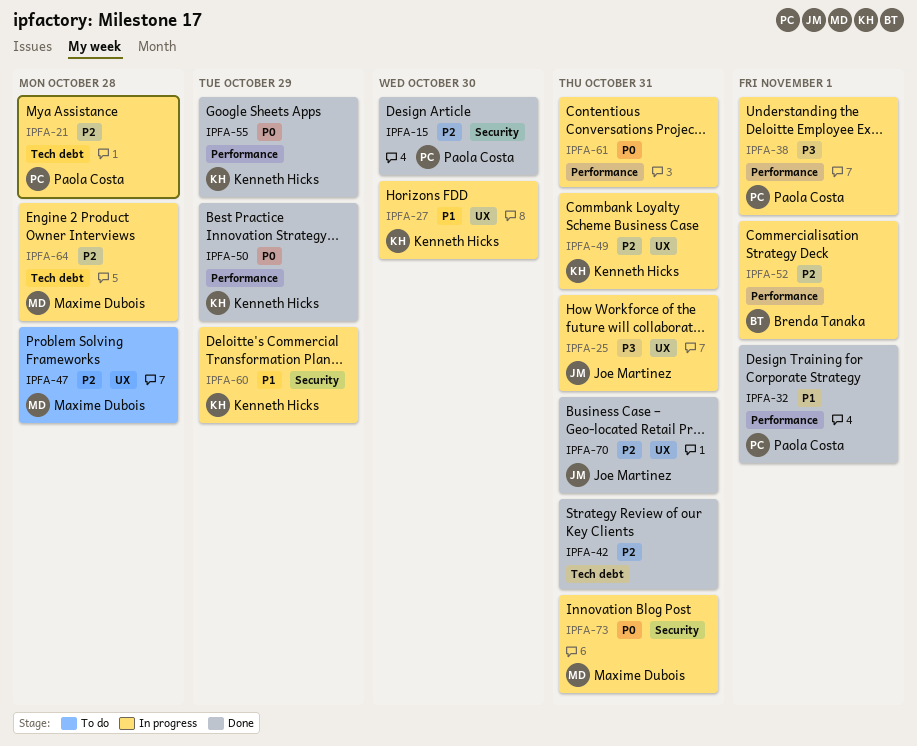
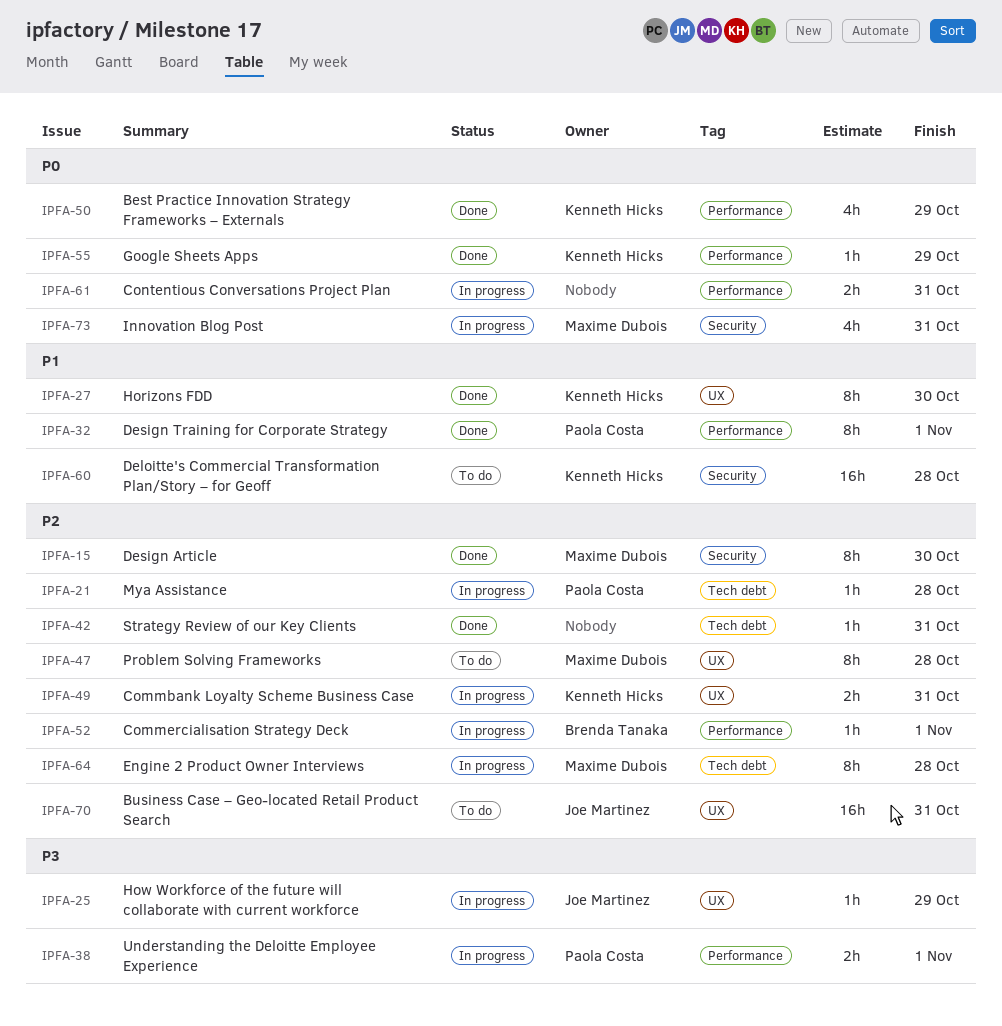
IPFA-15, owner: Paola Costa -> Maxime Dubois
IPFA-25, due: Oct 31 -> Oct 29
IPFA-27, status: In progress -> Done
IPFA-60, status: In progress -> To do
IPFA-60, due: Oct 29 -> Oct 28
IPFA-70, status: Done -> To do

